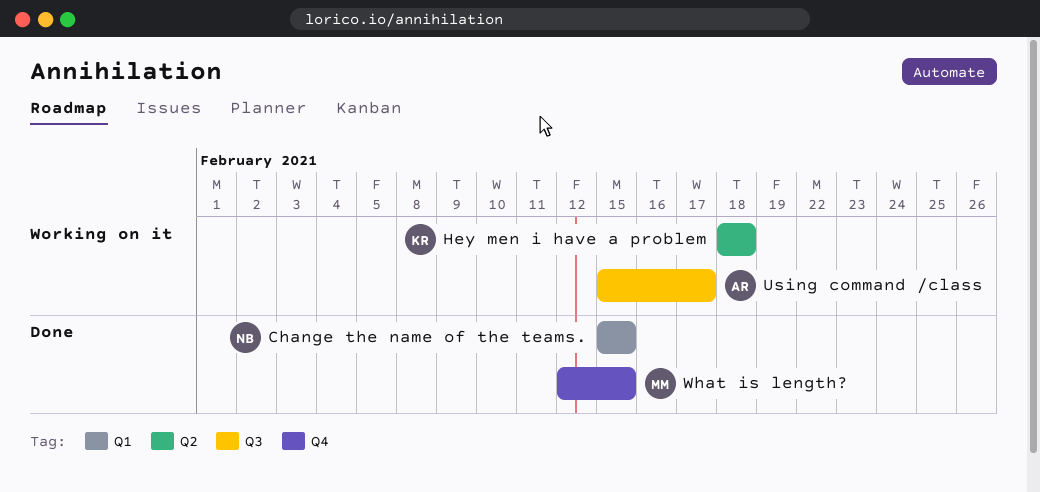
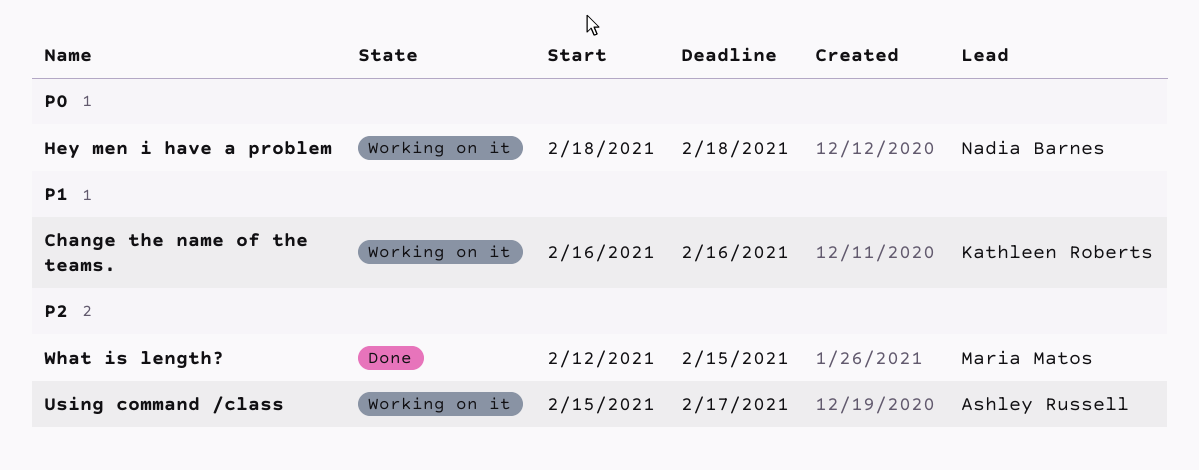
Change the name of the teams., status: Done -> Working on it
Change the name of the teams., owner: Nadia Barnes -> Kathleen Roberts
Change the name of the teams., start: Feb 15 -> Feb 16
Change the name of the teams., due: Feb 15 -> Feb 16
Hey men i have a problem, owner: Kathleen Roberts -> Nadia Barnes

